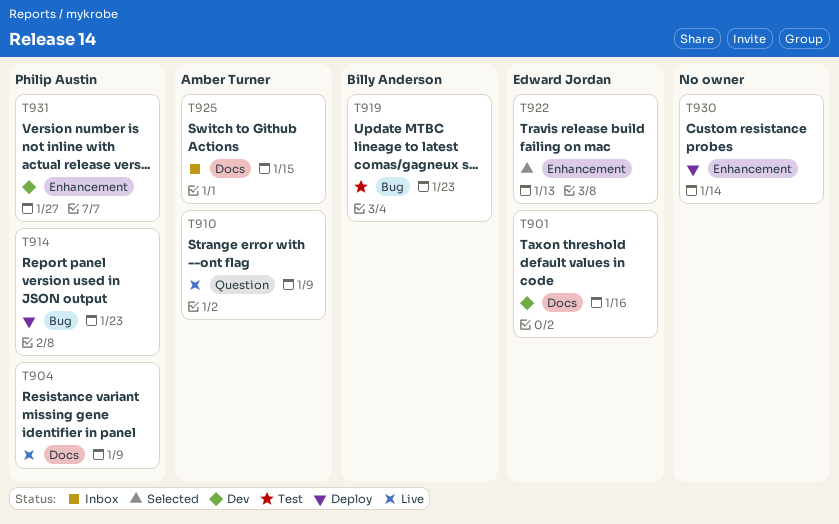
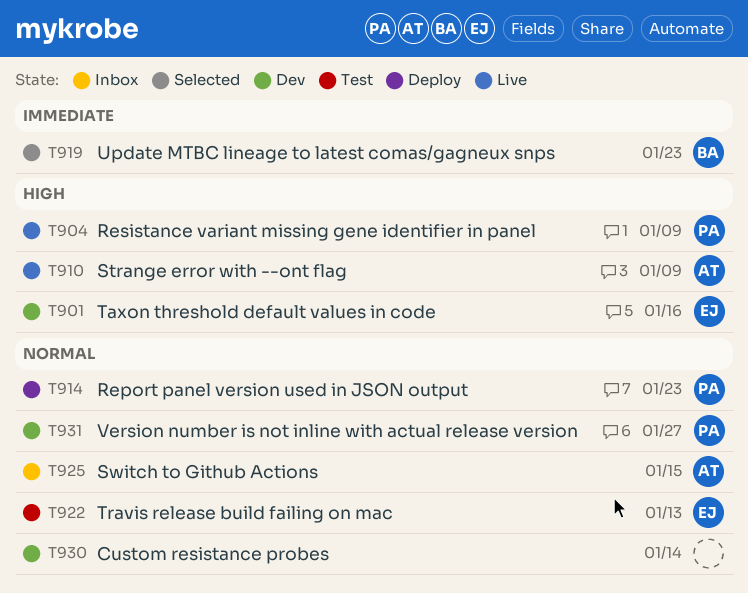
T919, status: Test -> Selected
T922, status: Selected -> Test
T930, status: Deploy -> Dev

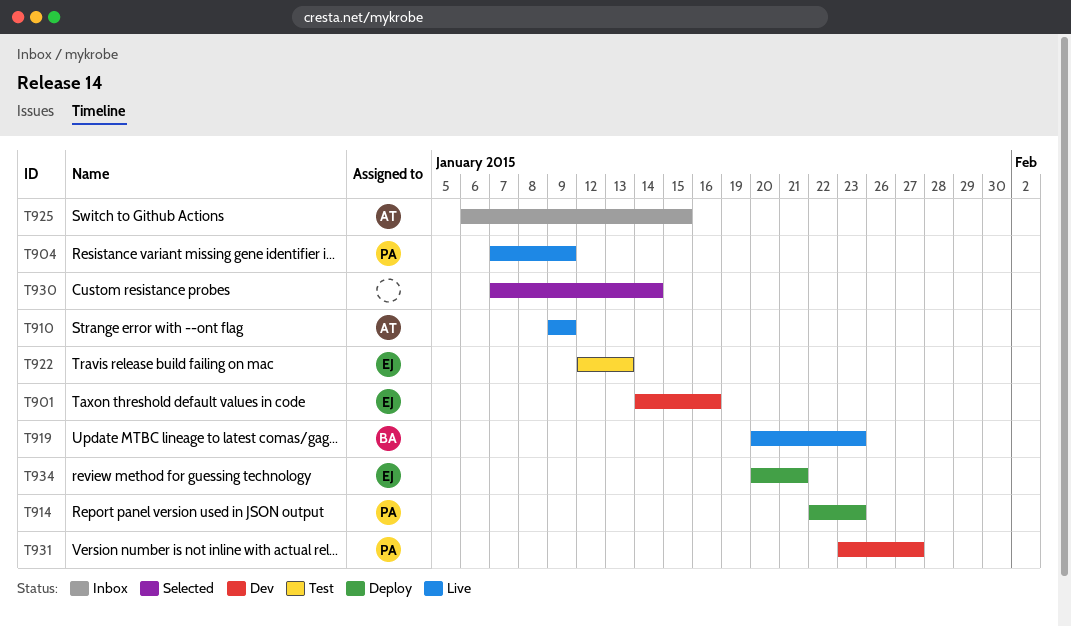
T919, status: Selected -> Live
T930, status: Dev -> Selected
T934: none -> present

